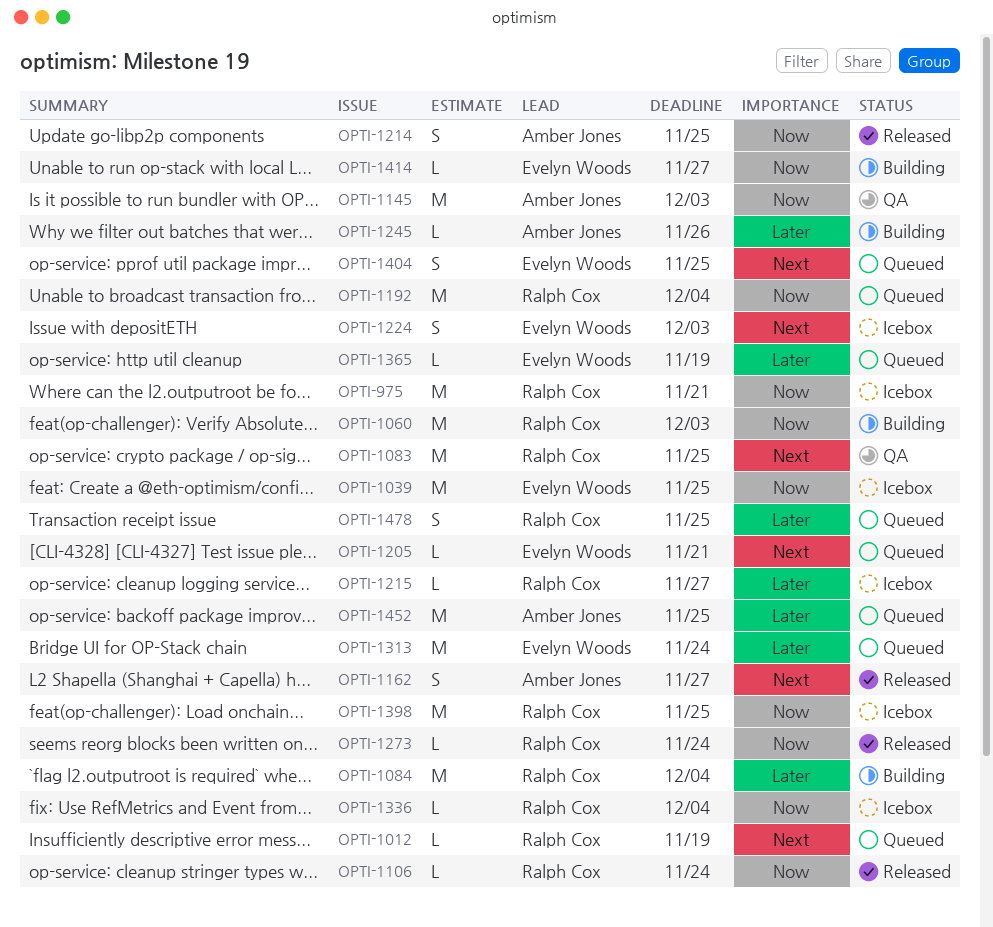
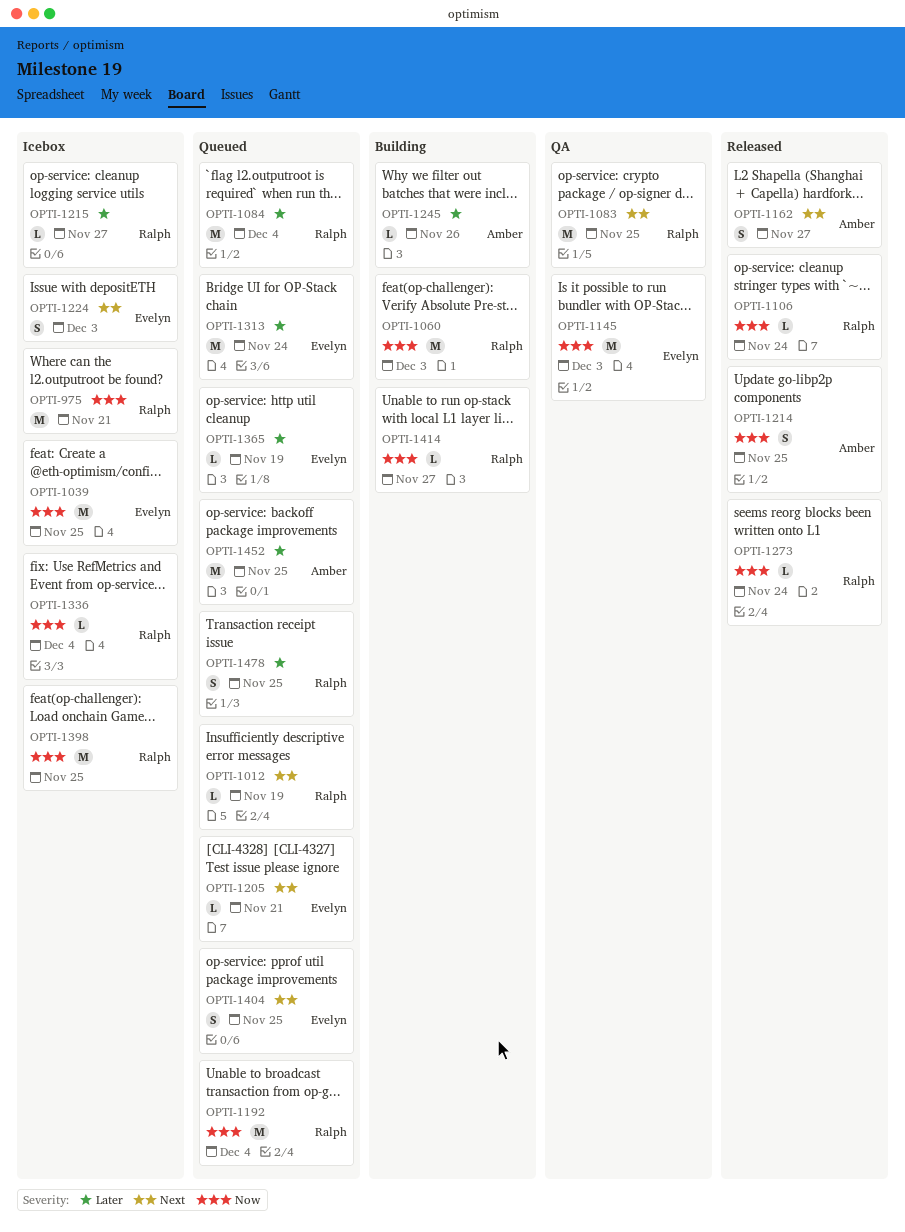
OPTI-1084, status: Building -> Queued
OPTI-1145, owner: Amber Jones -> Evelyn Woods
OPTI-1414, owner: Evelyn Woods -> Ralph Cox

